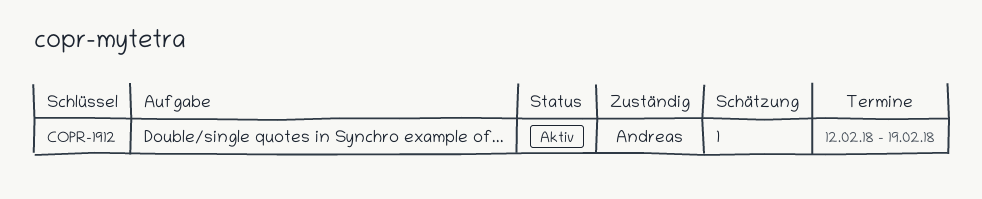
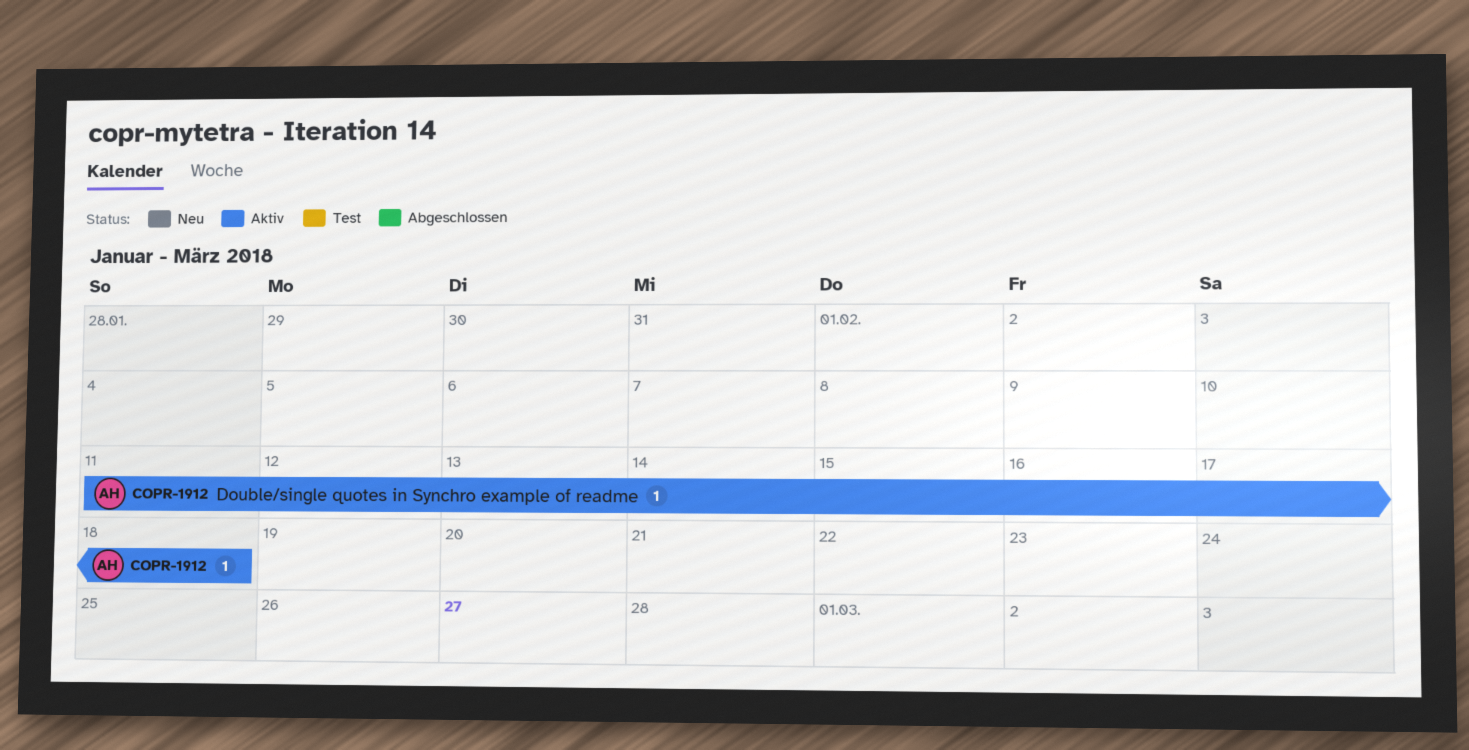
COPR-1912, start: Feb 12 -> Feb 11
COPR-1912, due: Feb 19 -> Feb 18

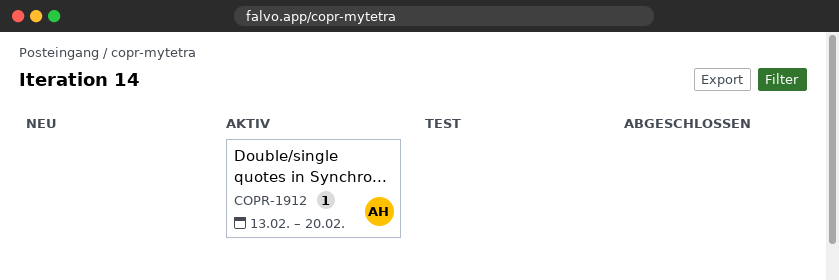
COPR-1912, start: Feb 11 -> Feb 13
COPR-1912, due: Feb 18 -> Feb 20

